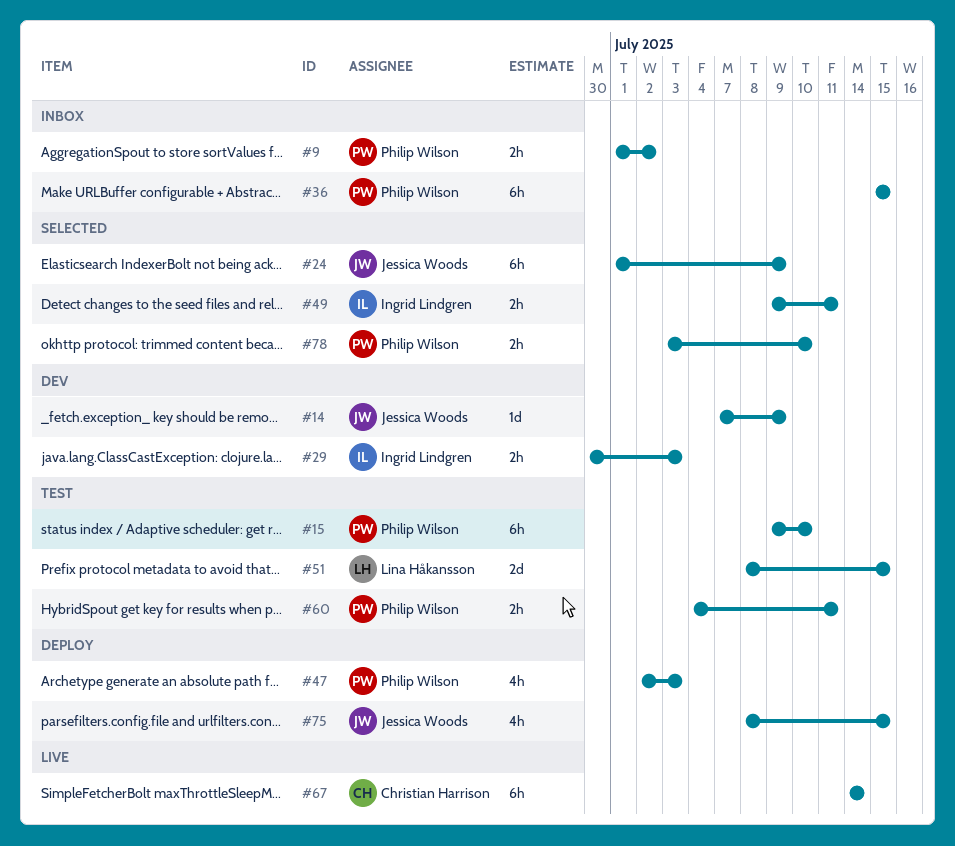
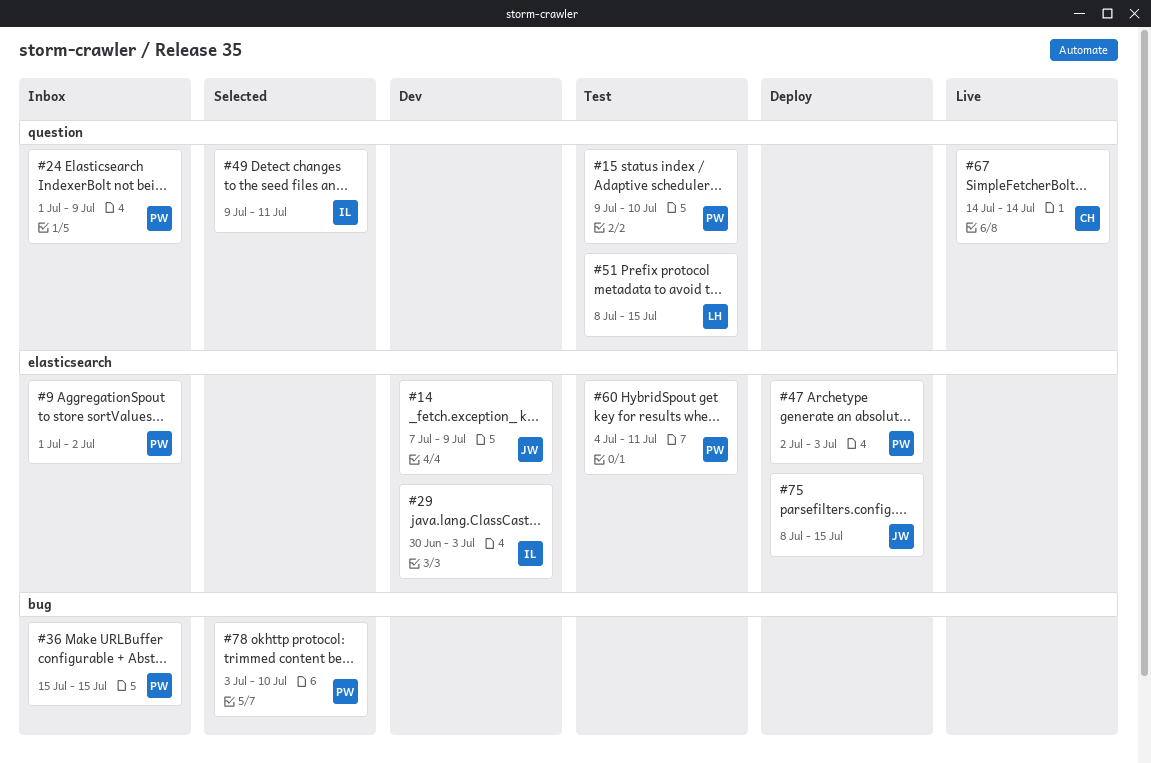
#24, status: Selected -> Inbox
#24, owner: Jessica Woods -> Philip Wilson

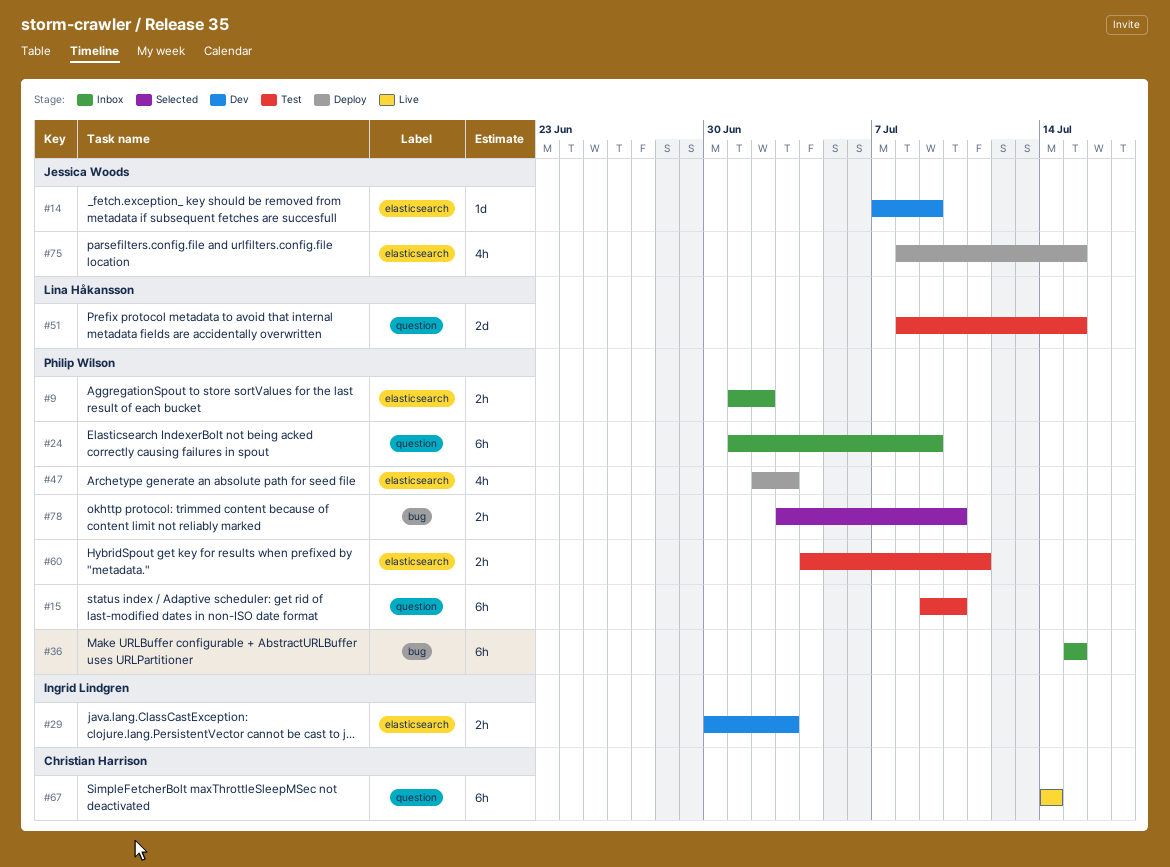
#49: present -> none

